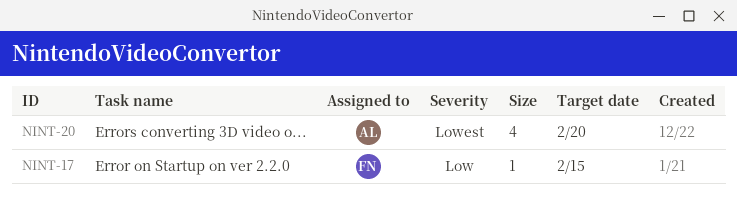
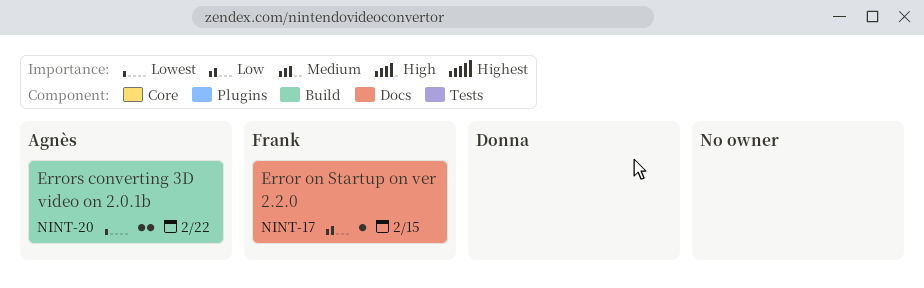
NINT-20, estimate: 4 -> 2
NINT-20, due: Feb 20 -> Feb 22

